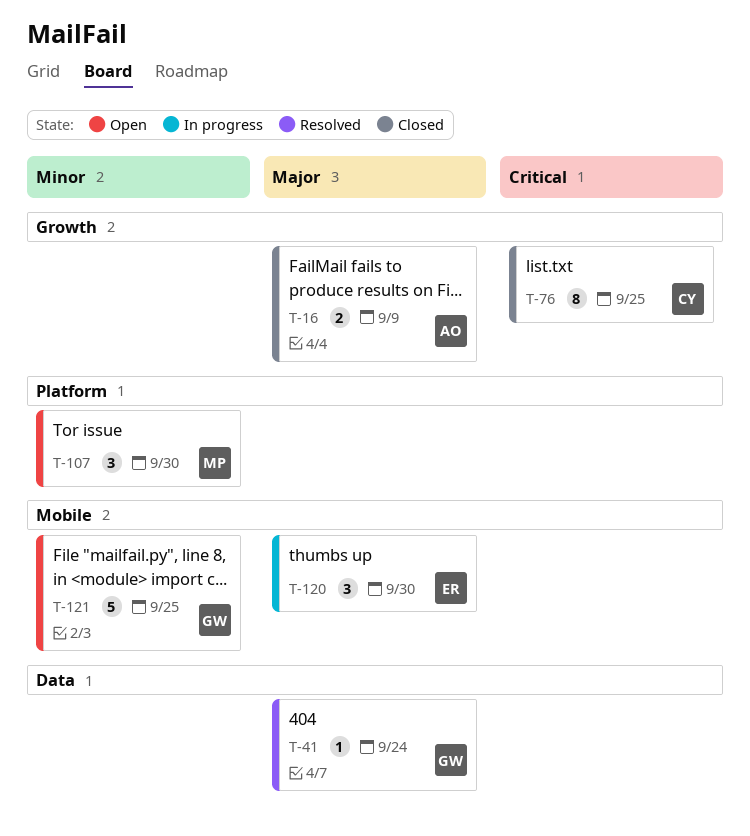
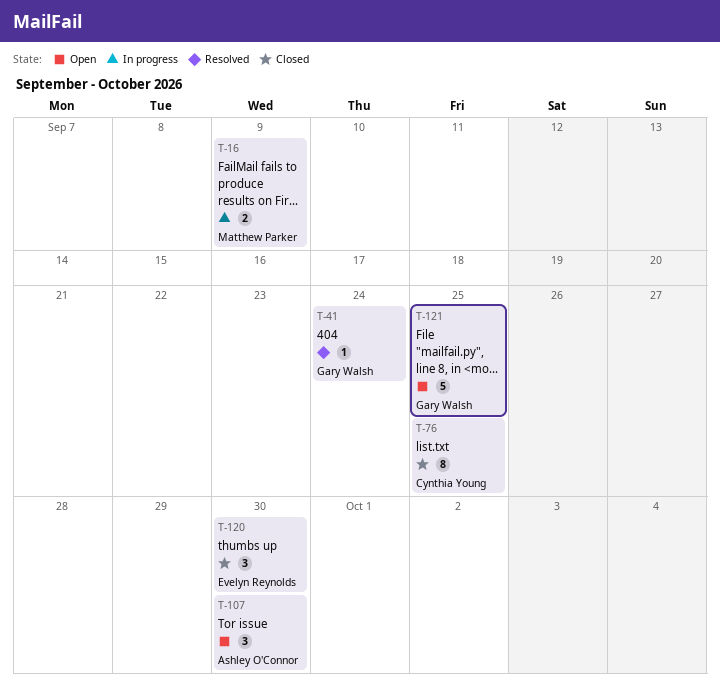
T-16, status: Closed -> In progress
T-16, owner: Ashley O'Connor -> Matthew Parker
T-107, owner: Matthew Parker -> Ashley O'Connor
T-120, status: In progress -> Closed

